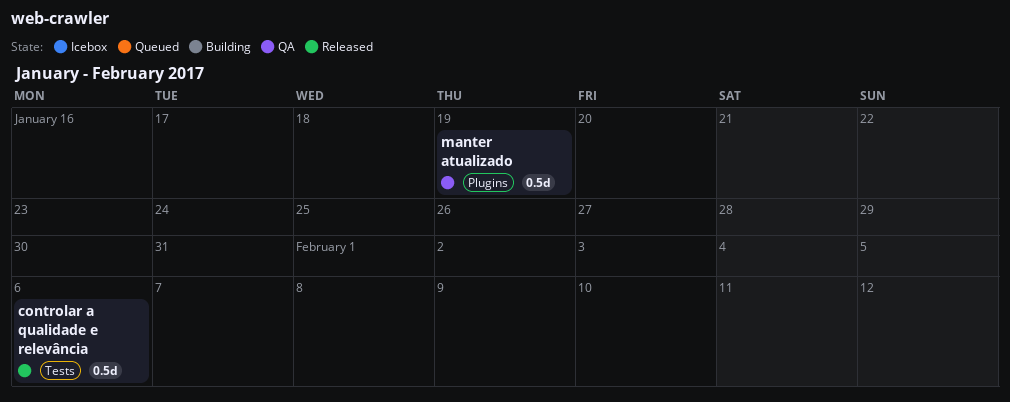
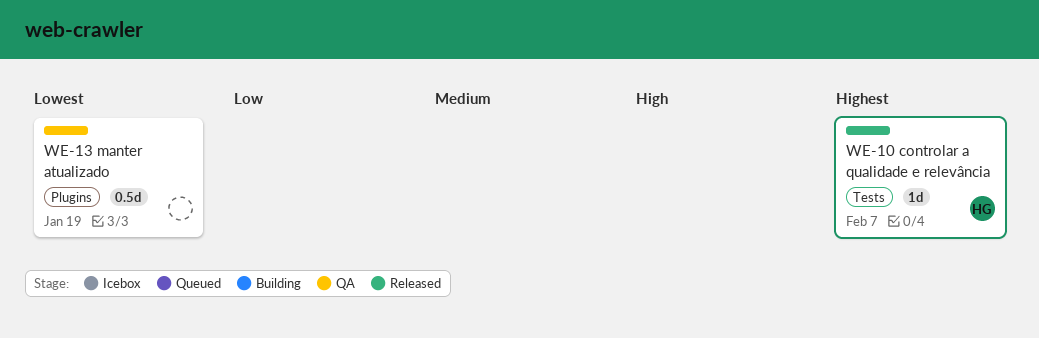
controlar a qualidade e relevância, estimate: 0.5d -> 1d
controlar a qualidade e relevância, due: Feb 6 -> Feb 7

